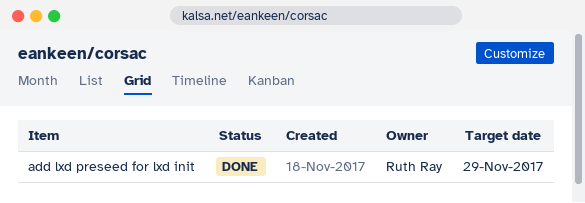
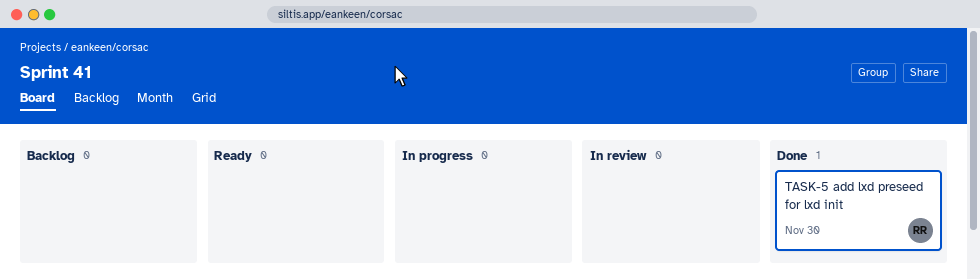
add lxd preseed for lxd init, due: Nov 29 -> Nov 30

